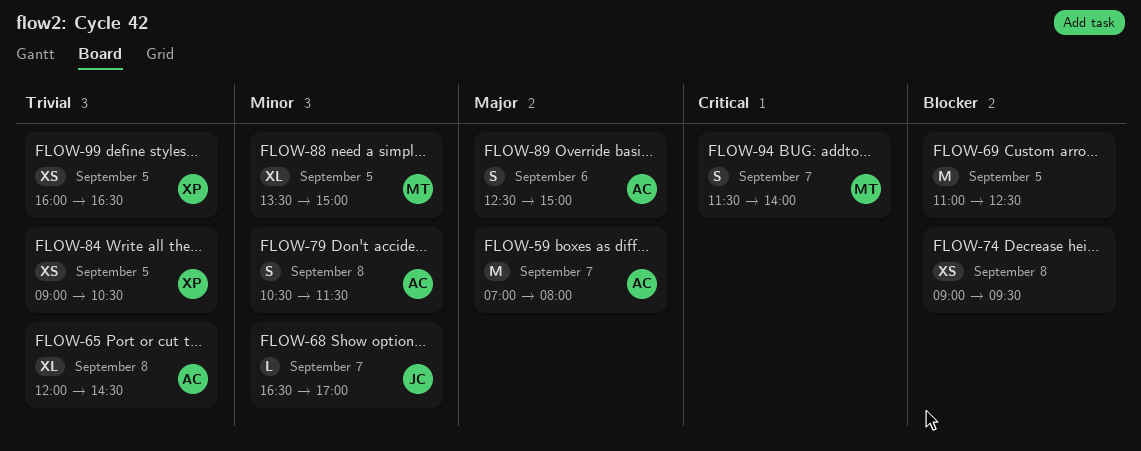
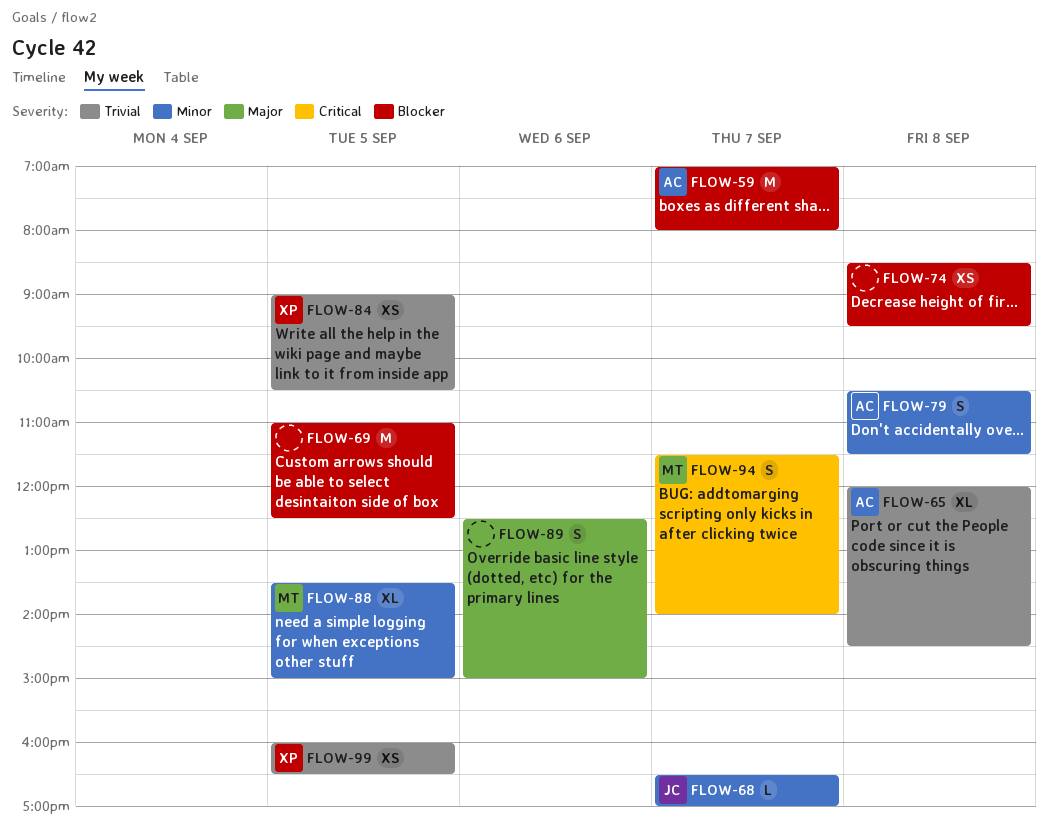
FLOW-59, priority: Major -> Blocker
FLOW-74, begins: 09:00 -> 08:30
FLOW-89, owner: AC -> none

